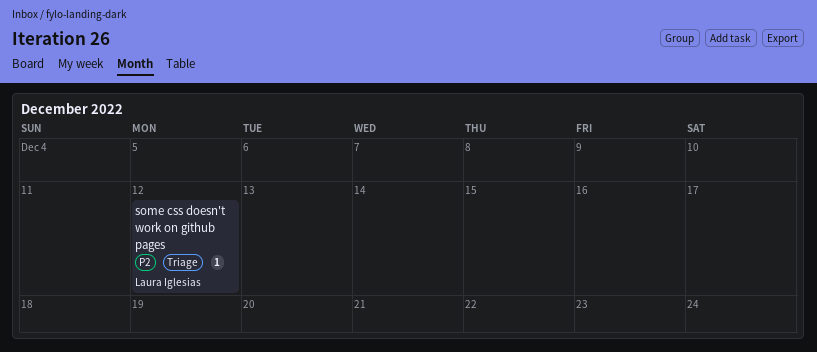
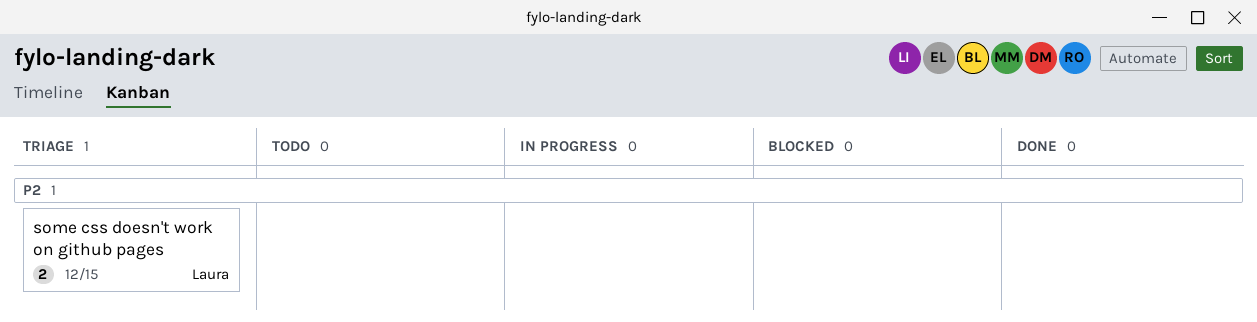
some css doesn't work on github pages, estimate: 1 -> 2
some css doesn't work on github pages, due: Dec 12 -> Dec 15

